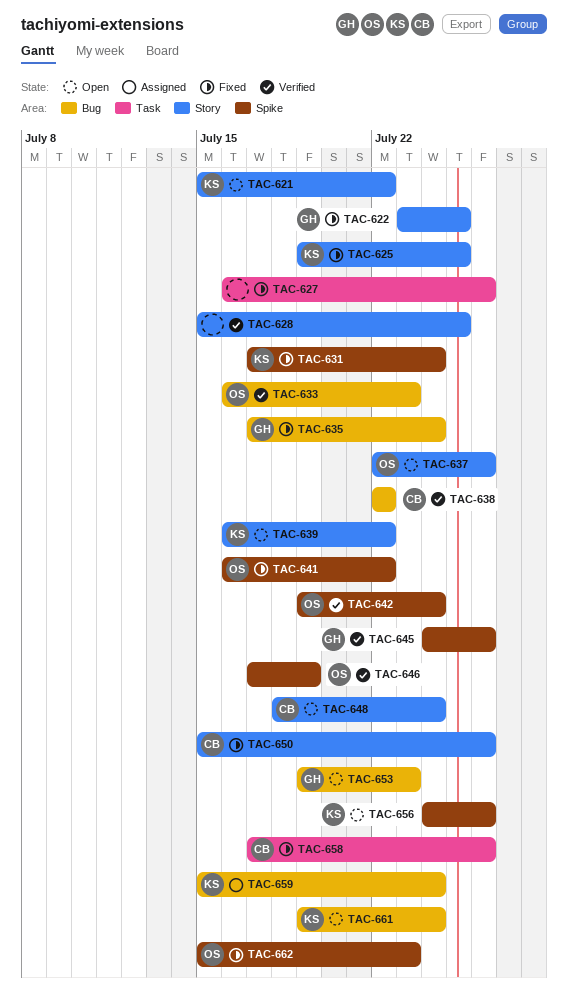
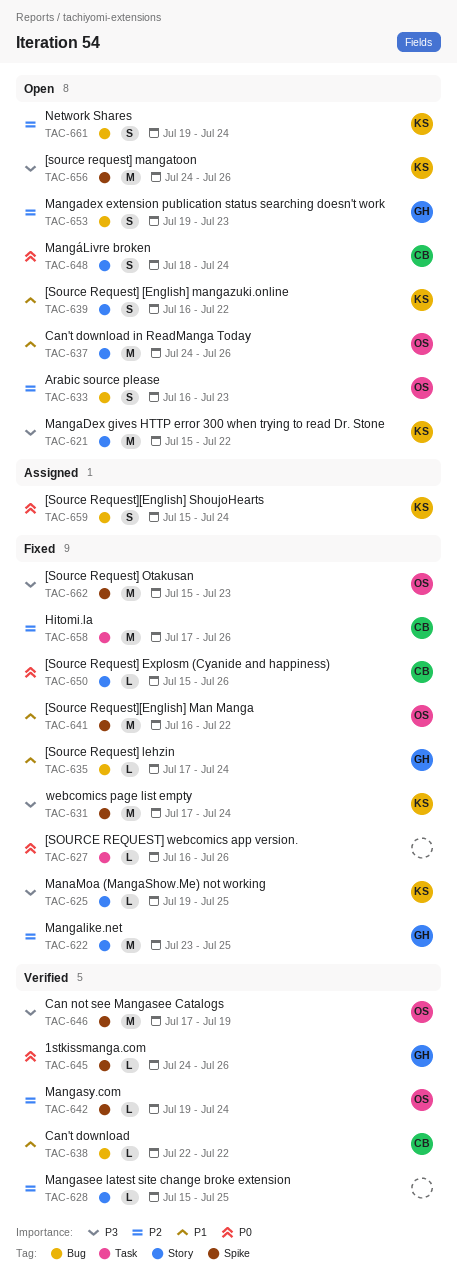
TAC-633, status: Verified -> Open
TAC-637, start: Jul 22 -> Jul 24

